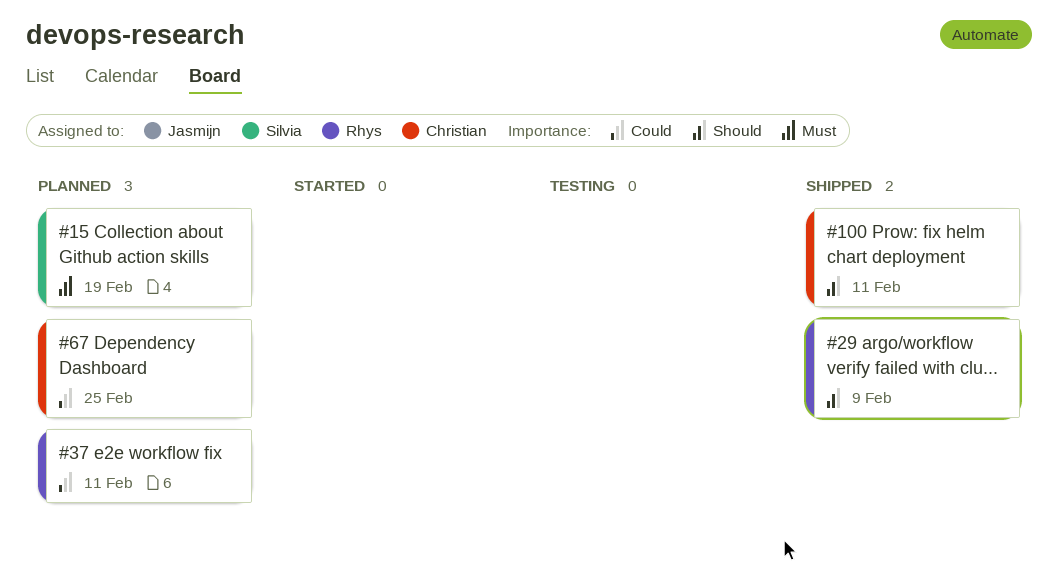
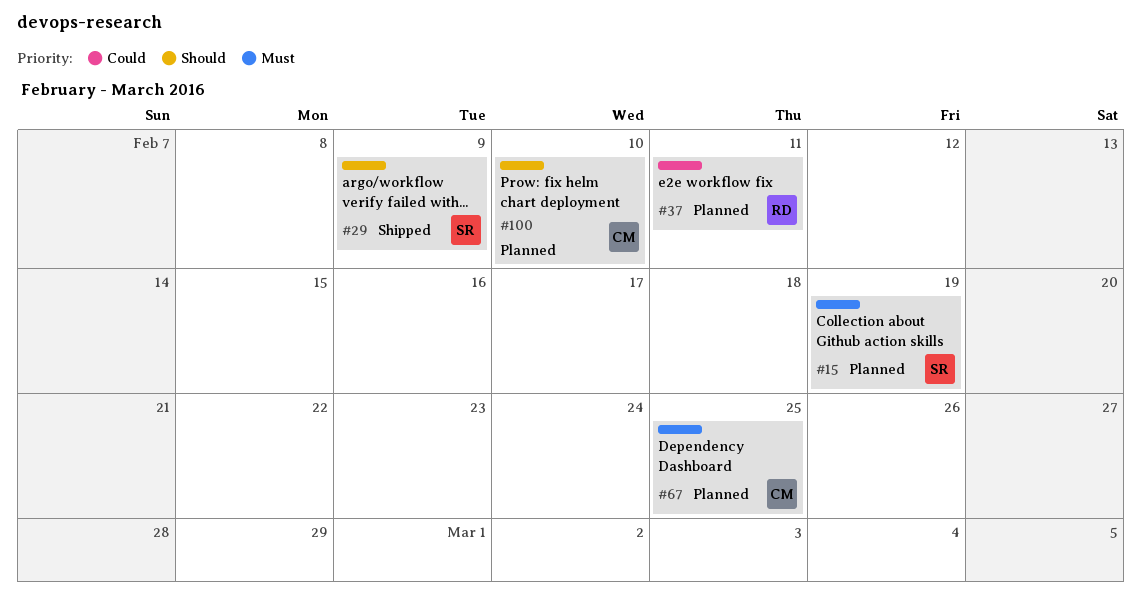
#29, owner: Rhys -> Silvia
#67, priority: Could -> Must
#100, status: Shipped -> Planned
#100, due: Feb 11 -> Feb 10

